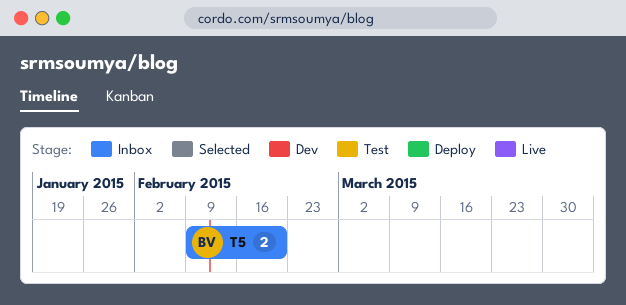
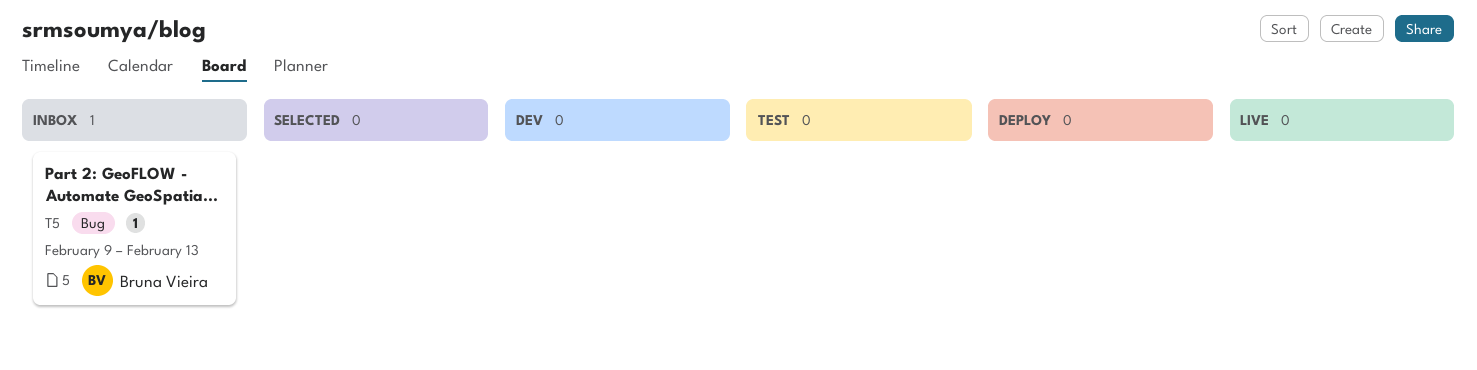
T5, estimate: 2 -> 1
T5, due: Feb 20 -> Feb 13

